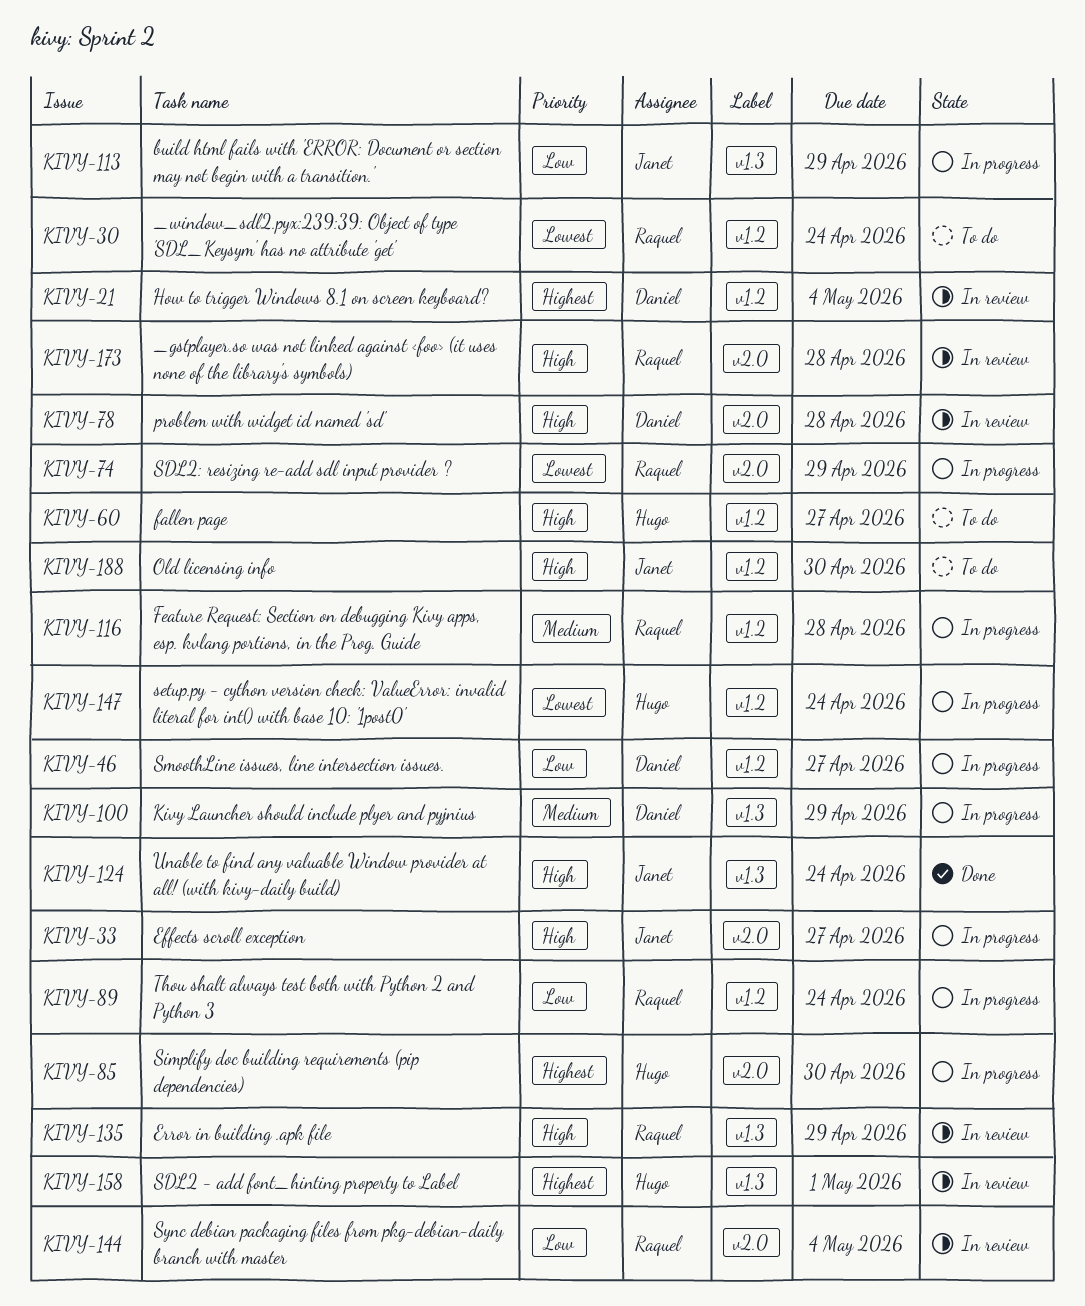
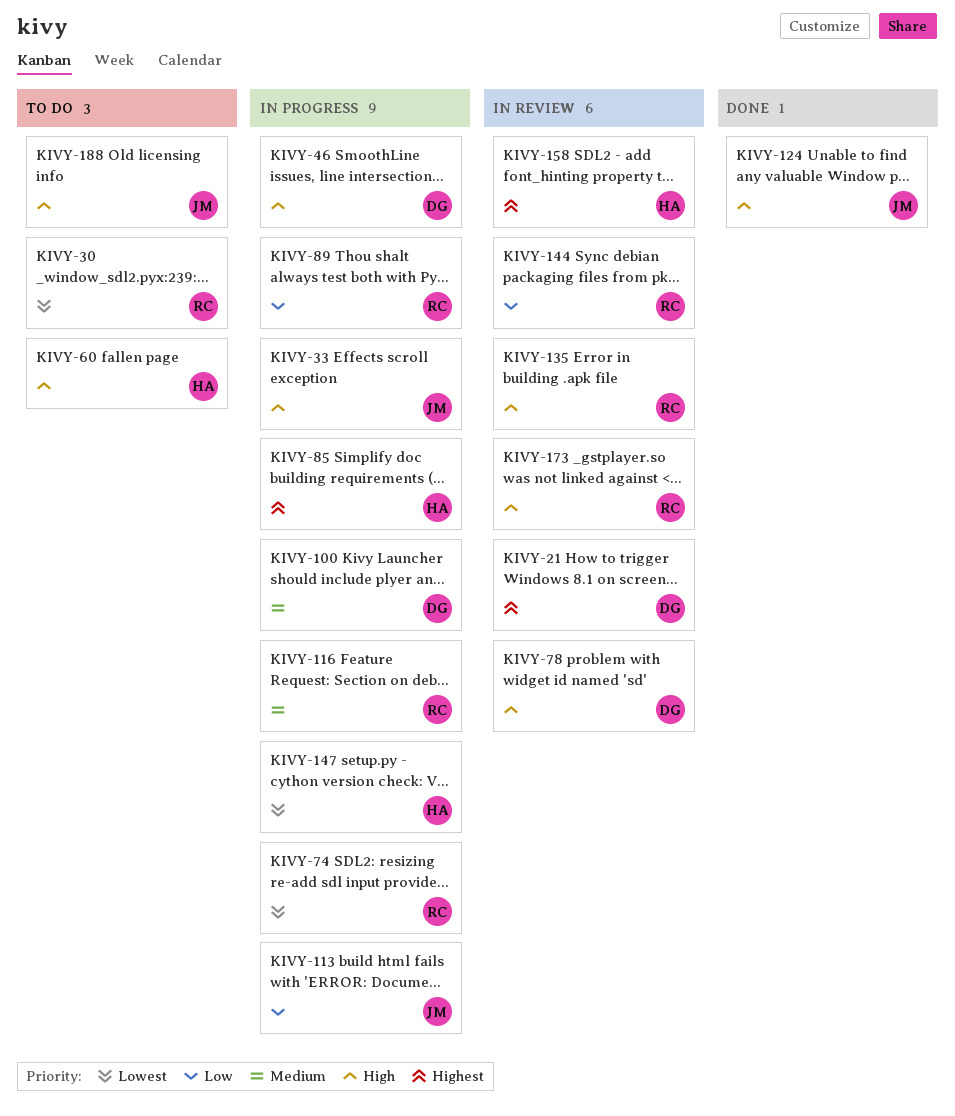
KIVY-46, priority: Low -> High

